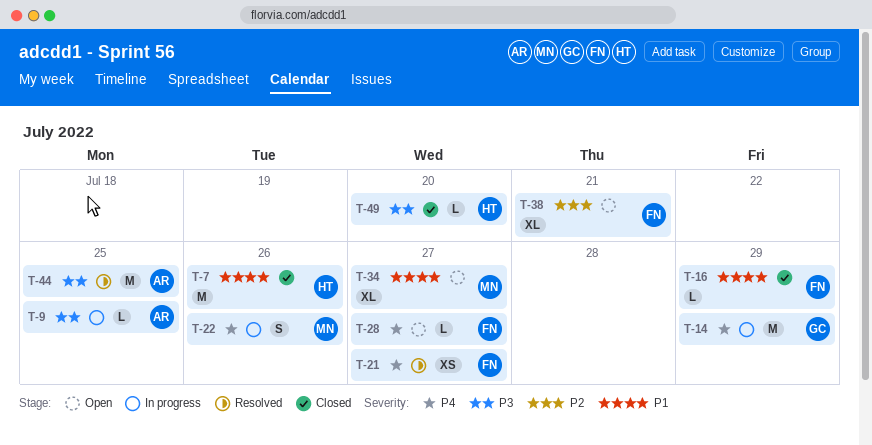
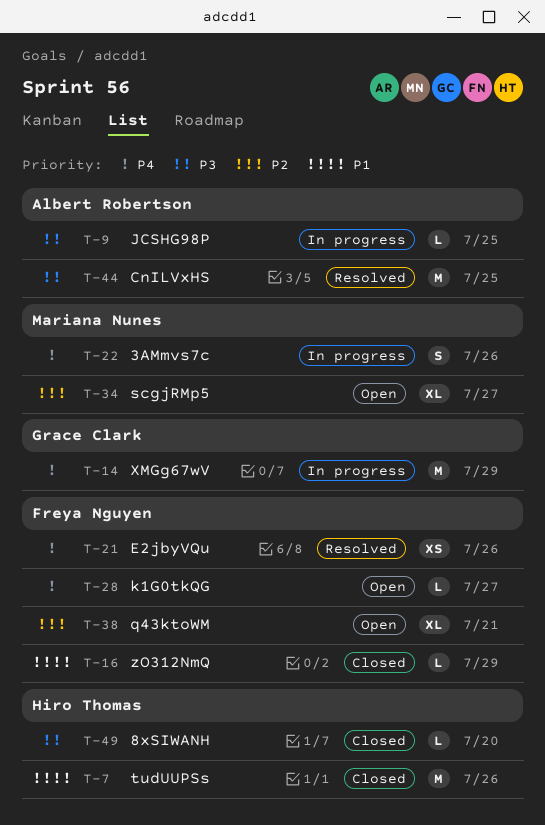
T-21, due: Jul 27 -> Jul 26
T-34, priority: P1 -> P2

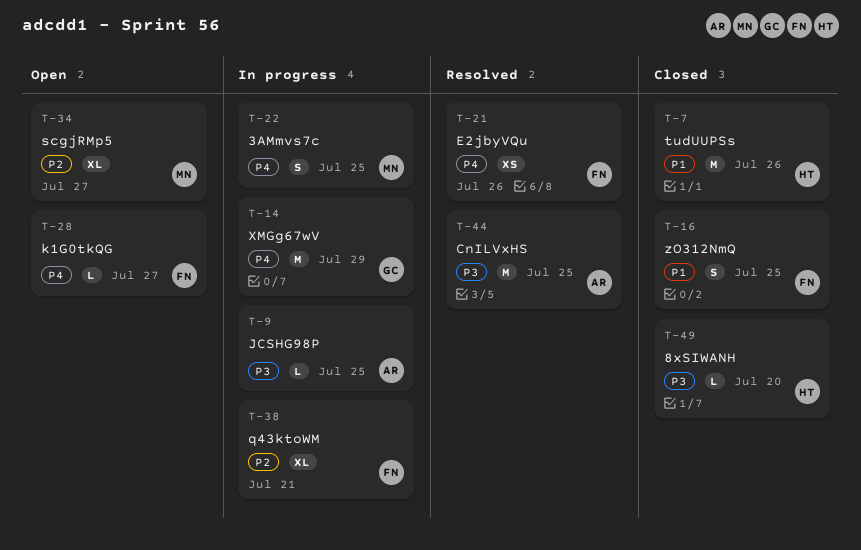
T-16, estimate: L -> S
T-16, due: Jul 29 -> Jul 25
T-22, due: Jul 26 -> Jul 25
T-38, status: Open -> In progress

